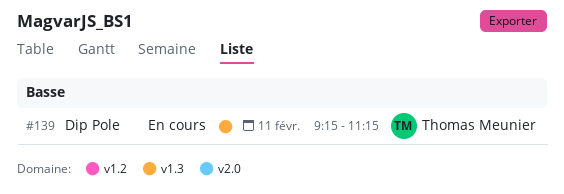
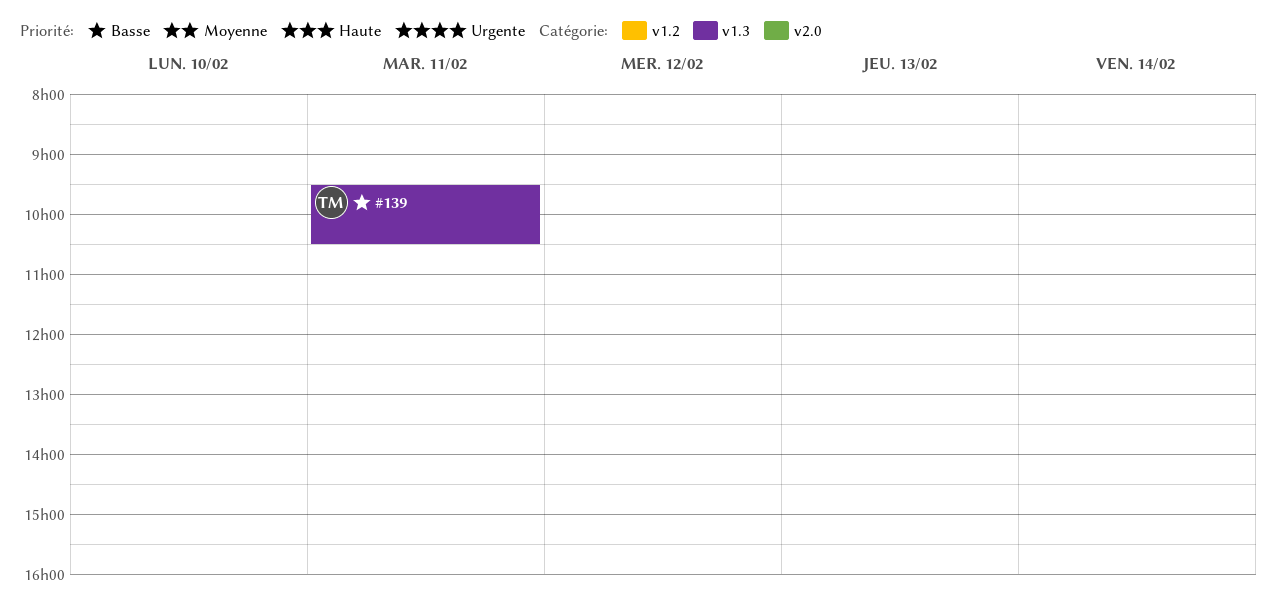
#139, begins: 09:15 -> 09:30
#139, ends: 11:15 -> 10:30

